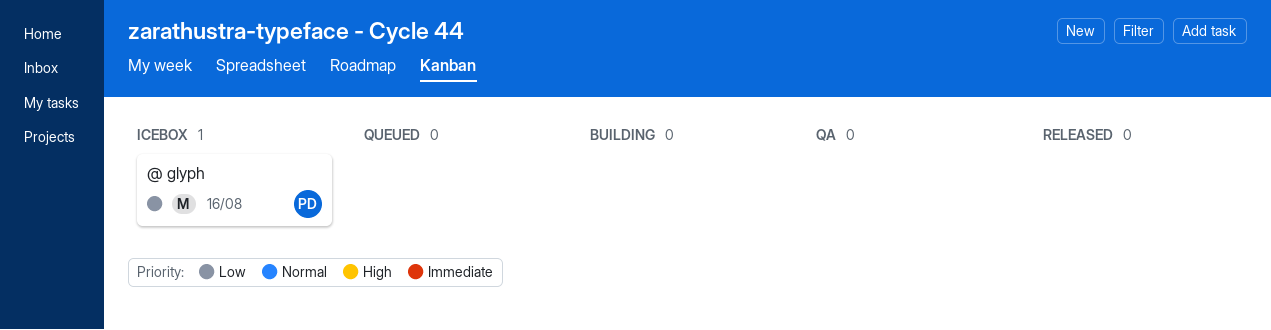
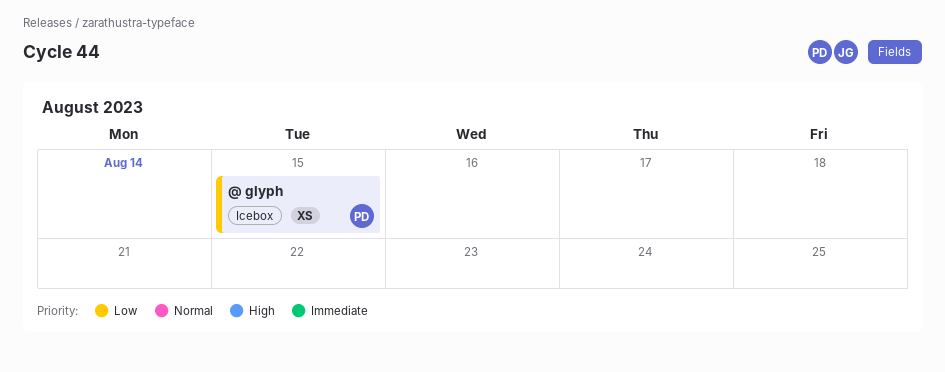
@ glyph, estimate: M -> XS
@ glyph, due: Aug 16 -> Aug 15

